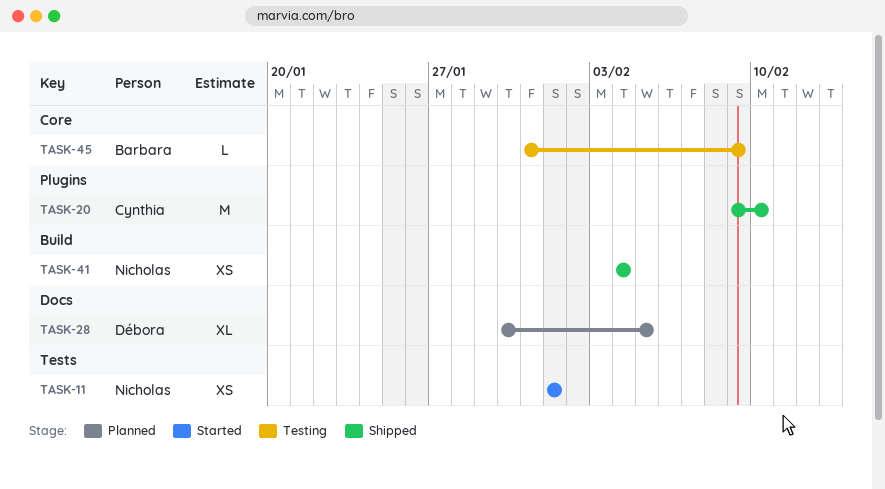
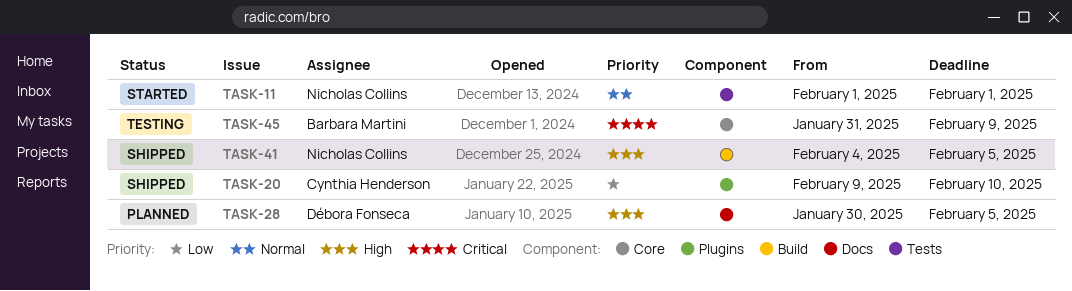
TASK-41, due: Feb 4 -> Feb 5

